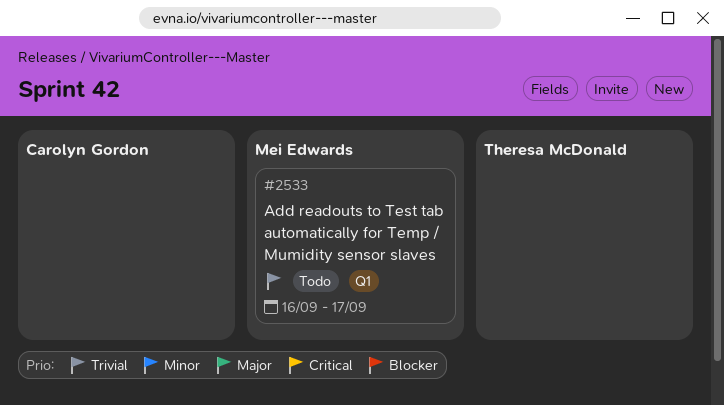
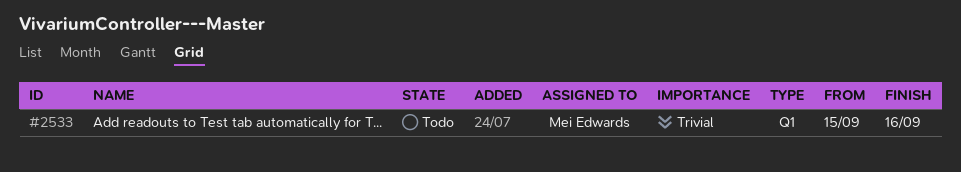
#2533, start: Sep 16 -> Sep 15
#2533, due: Sep 17 -> Sep 16

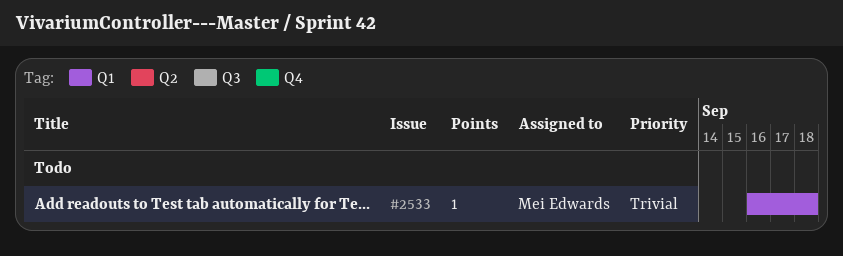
#2533, start: Sep 15 -> Sep 16
#2533, due: Sep 16 -> Sep 18

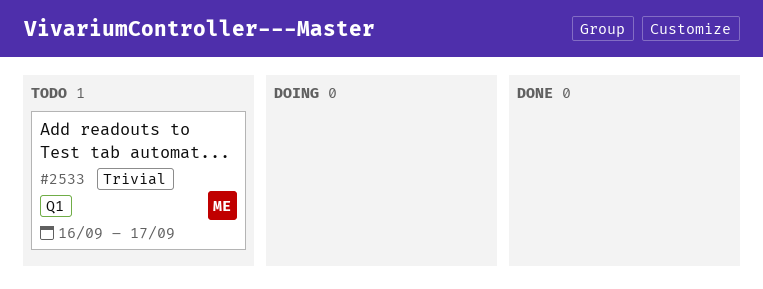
#2533, due: Sep 18 -> Sep 17

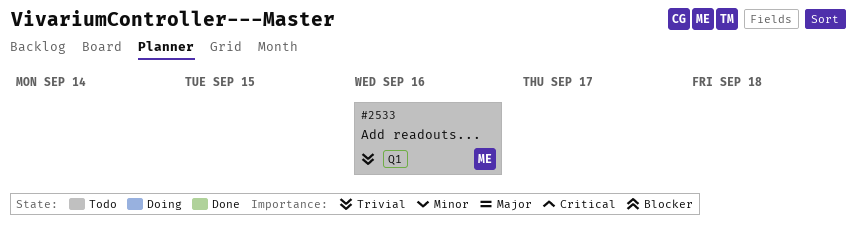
#2533, due: Sep 17 -> Sep 16

